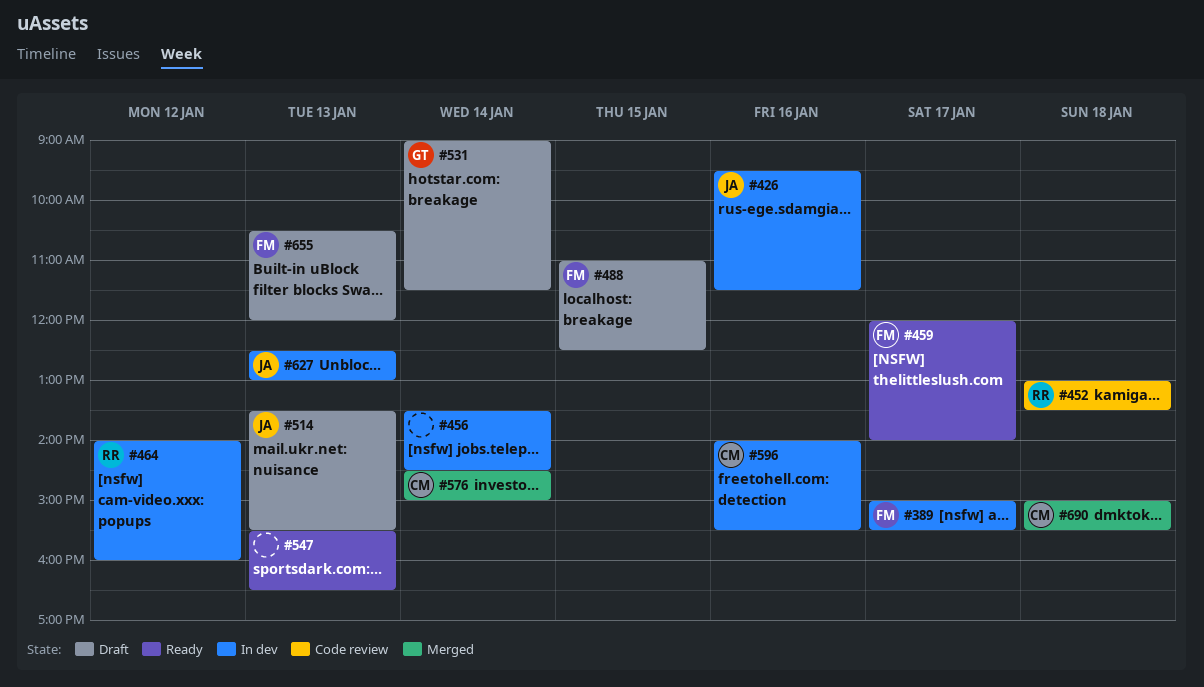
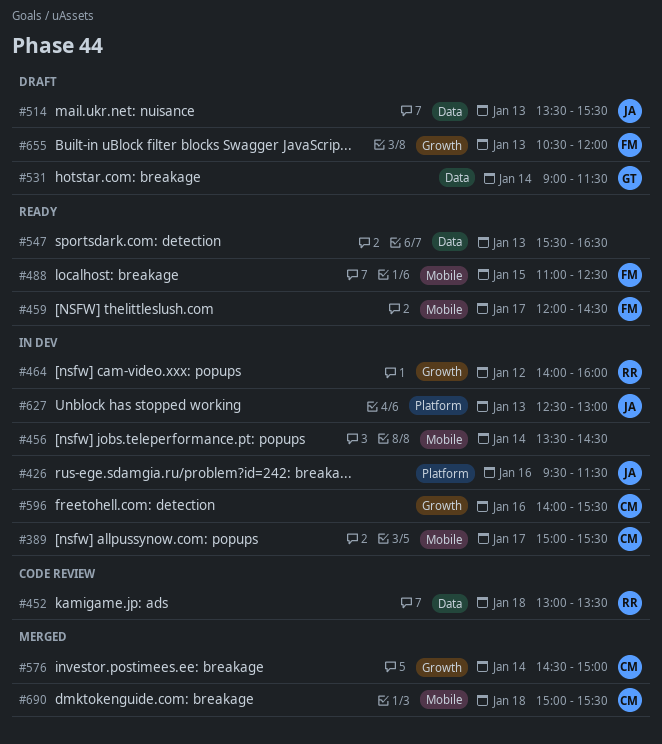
#389, owner: FM -> CM
#459, ends: 14:00 -> 14:30
#488, status: Draft -> Ready

